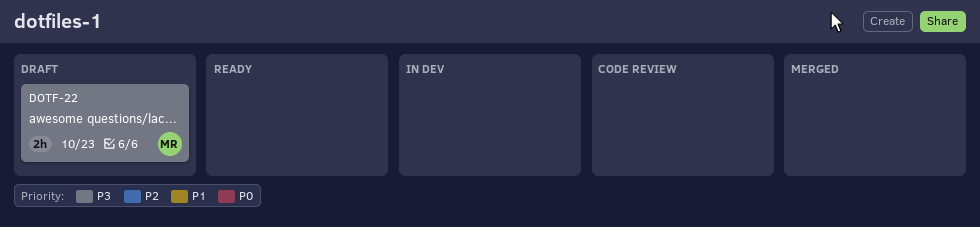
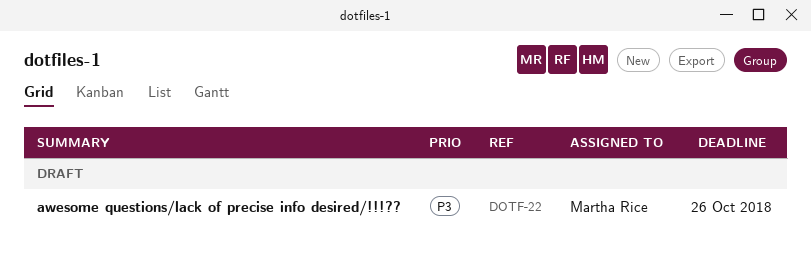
DOTF-22, due: Oct 23 -> Oct 26

